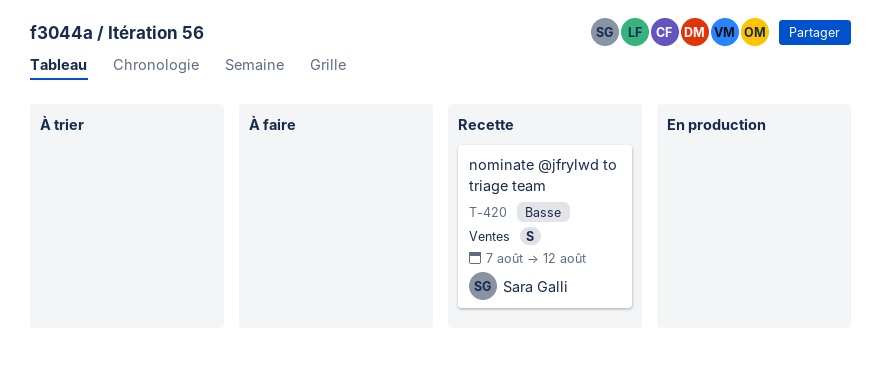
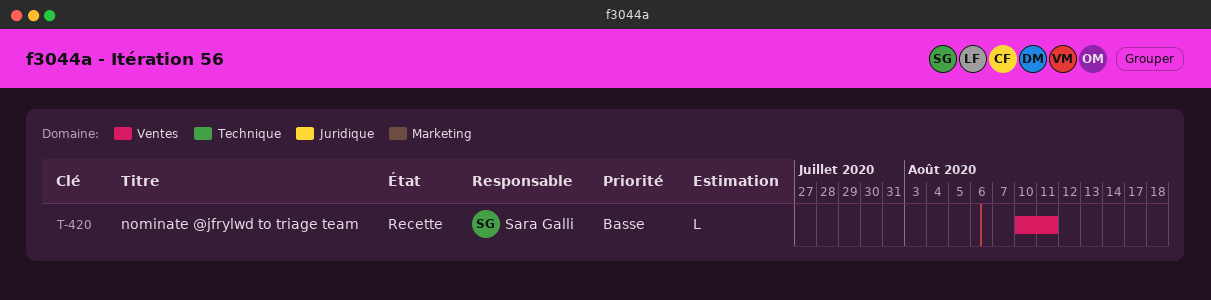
T-420, estimate: S -> L
T-420, start: Aug 7 -> Aug 10
T-420, due: Aug 12 -> Aug 11

